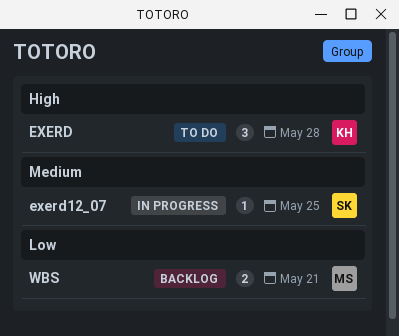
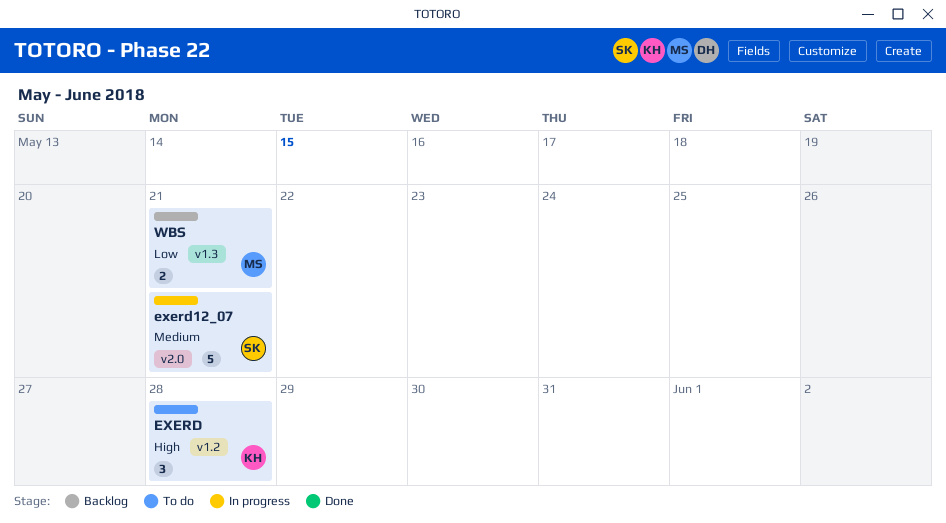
exerd12_07, estimate: 1 -> 5
exerd12_07, due: May 25 -> May 21

